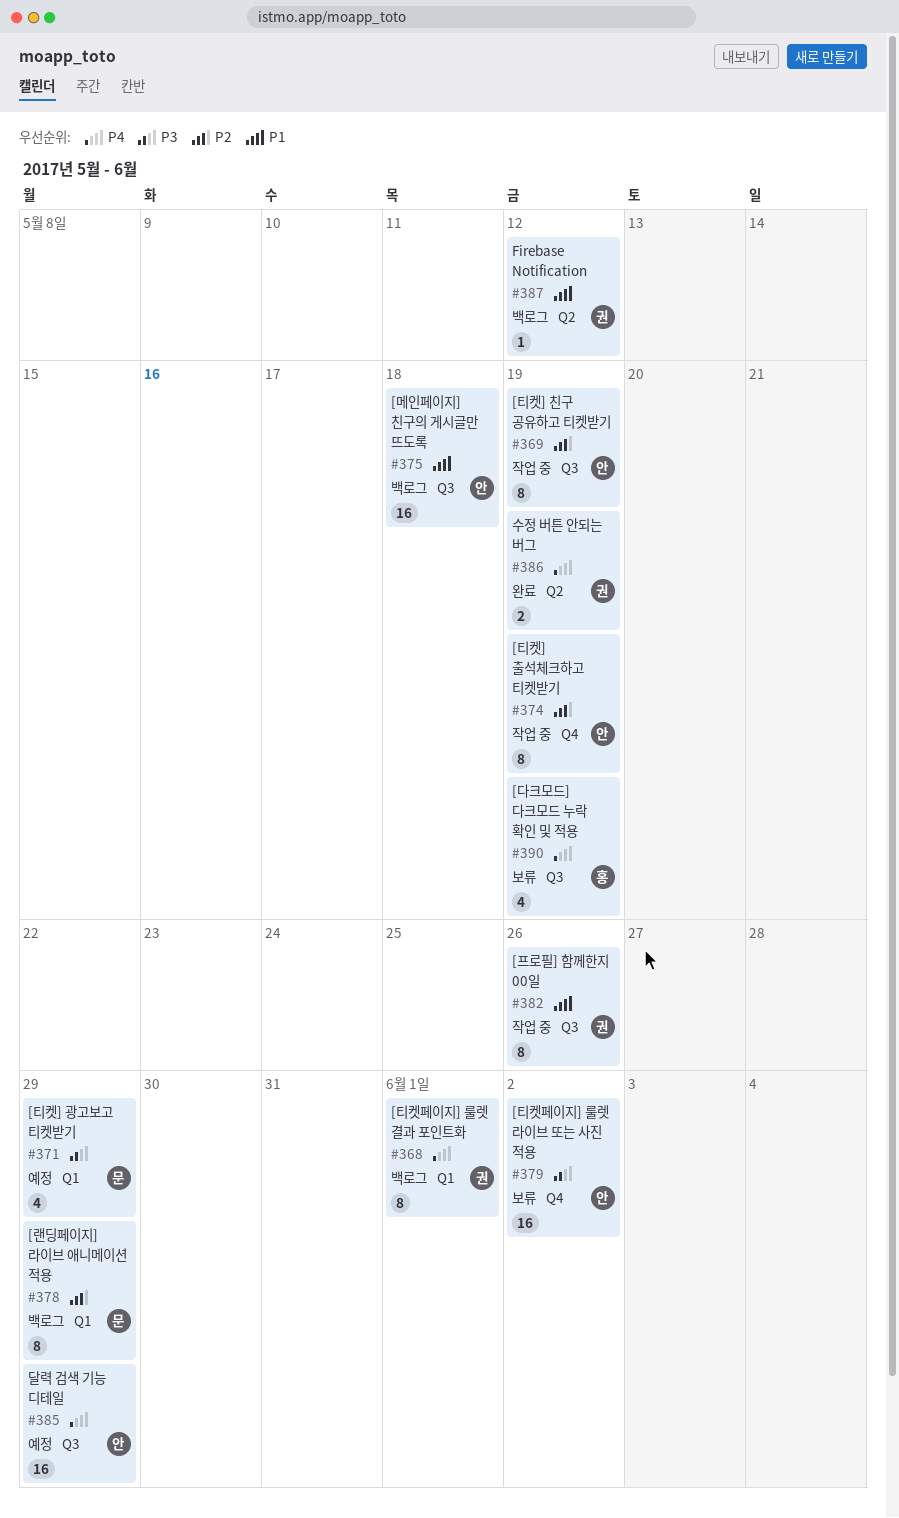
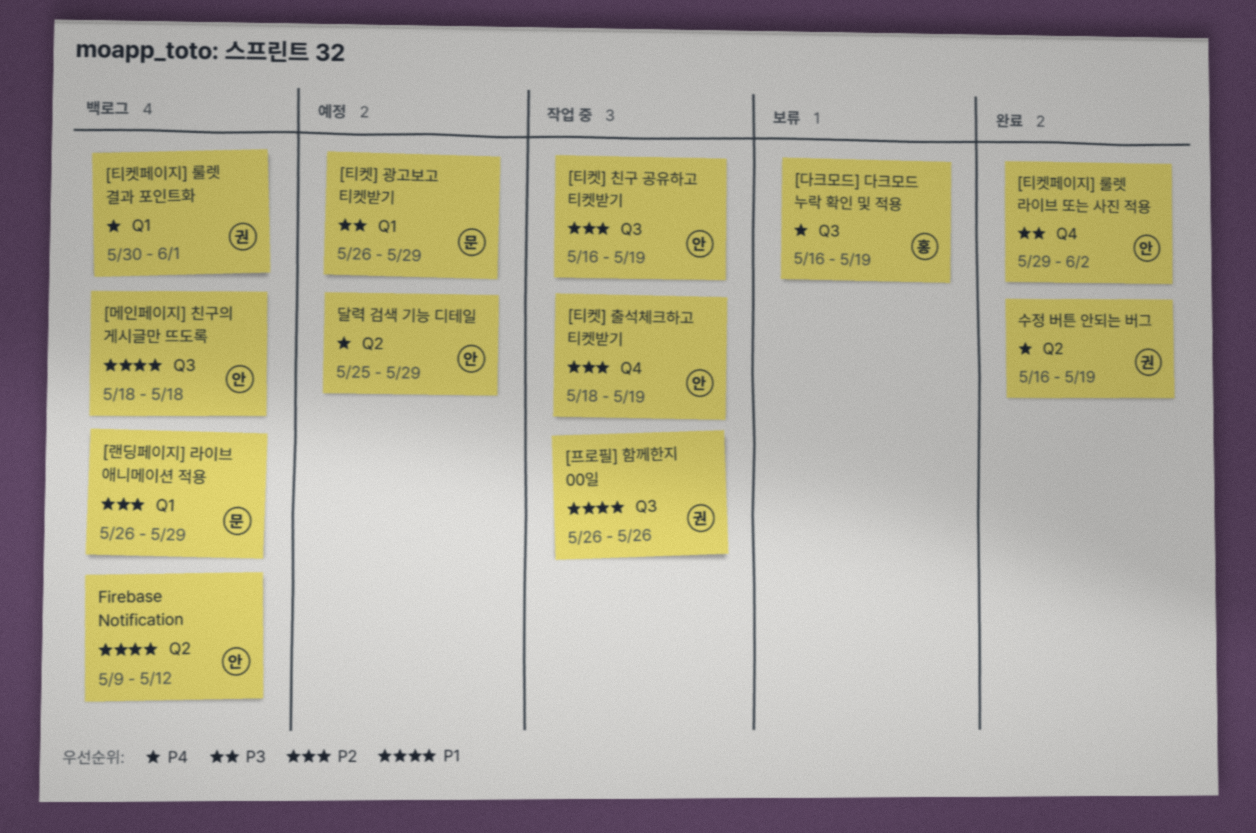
[티켓페이지] 룰렛 라이브 또는 사진 적용, status: 보류 -> 완료
Firebase Notification, owner: 권 -> 안
달력 검색 기능 디테일, label: Q3 -> Q2

